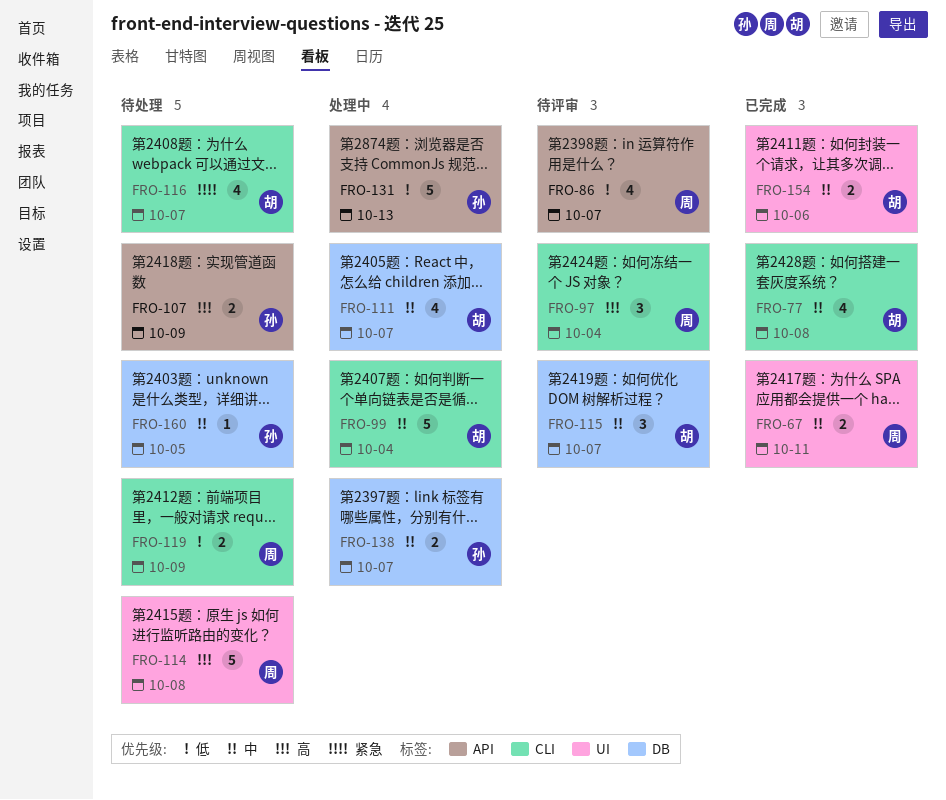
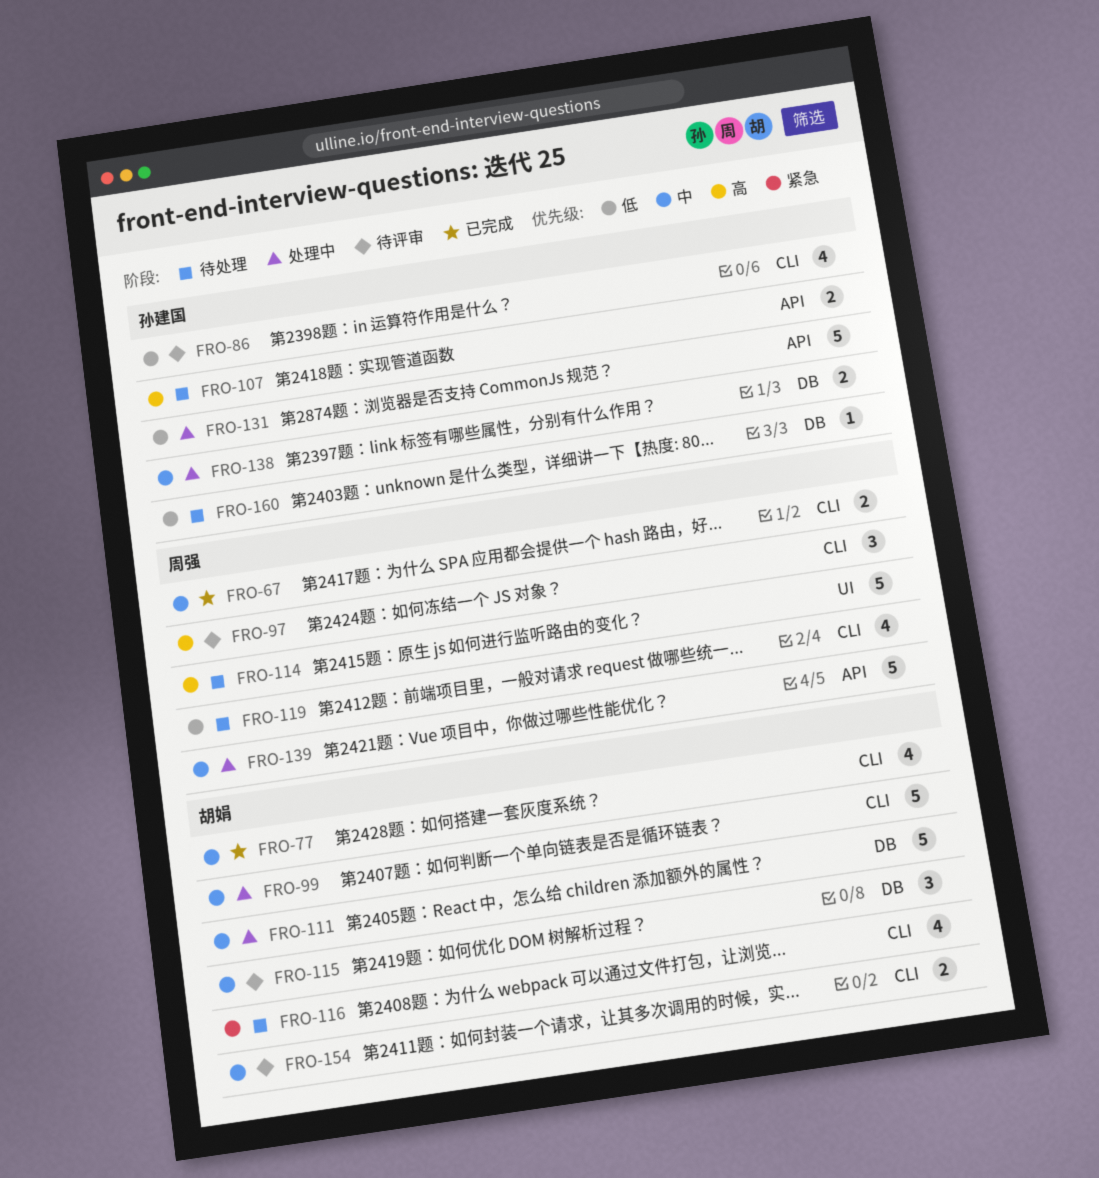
FRO-67, label: UI -> CLI
FRO-86, owner: 周强 -> 孙建国
FRO-86, label: API -> CLI
FRO-111, estimate: 4 -> 5
FRO-119, estimate: 2 -> 4
FRO-139: none -> present
FRO-154, status: 已完成 -> 待评审
FRO-154, label: UI -> CLI
FRO-160, priority: 中 -> 低

